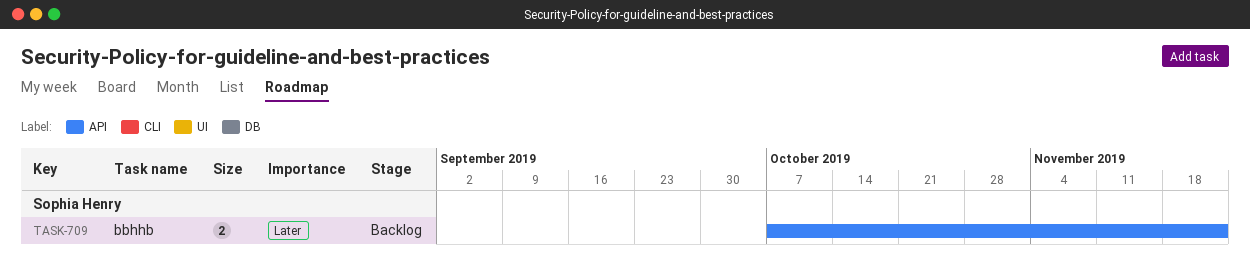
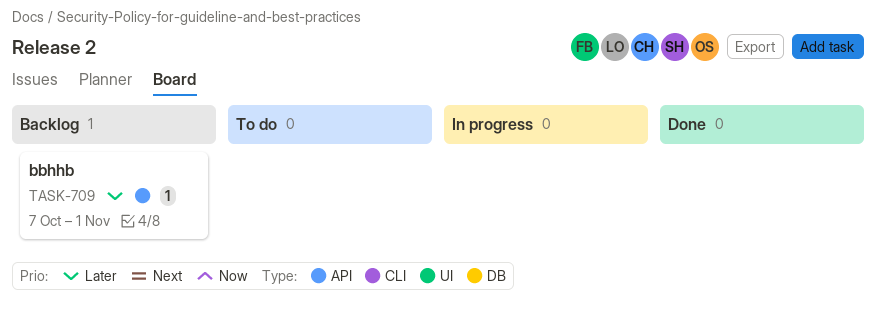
TASK-709, estimate: 2 -> 1
TASK-709, due: Nov 22 -> Nov 1

